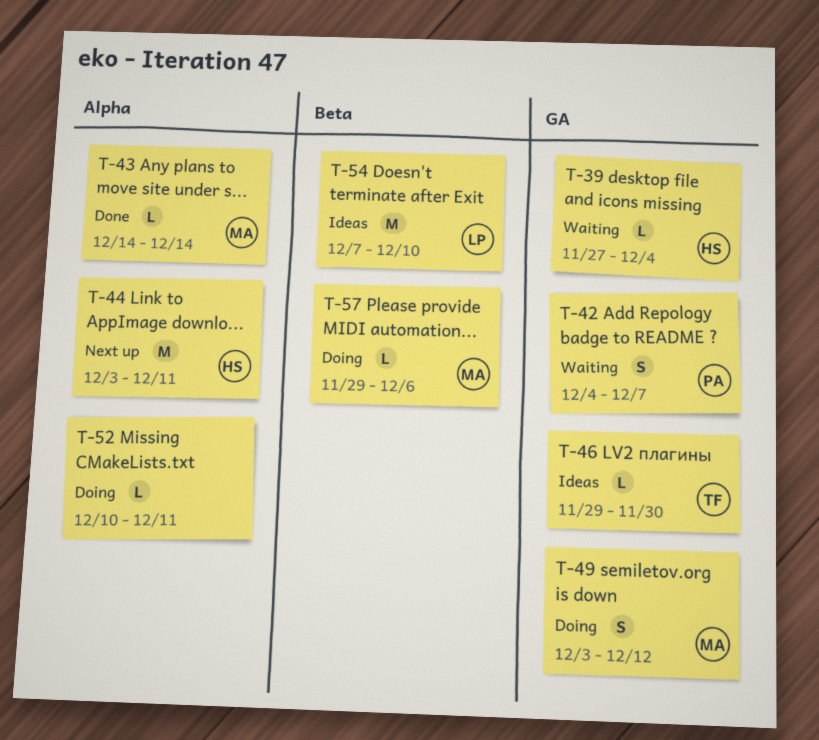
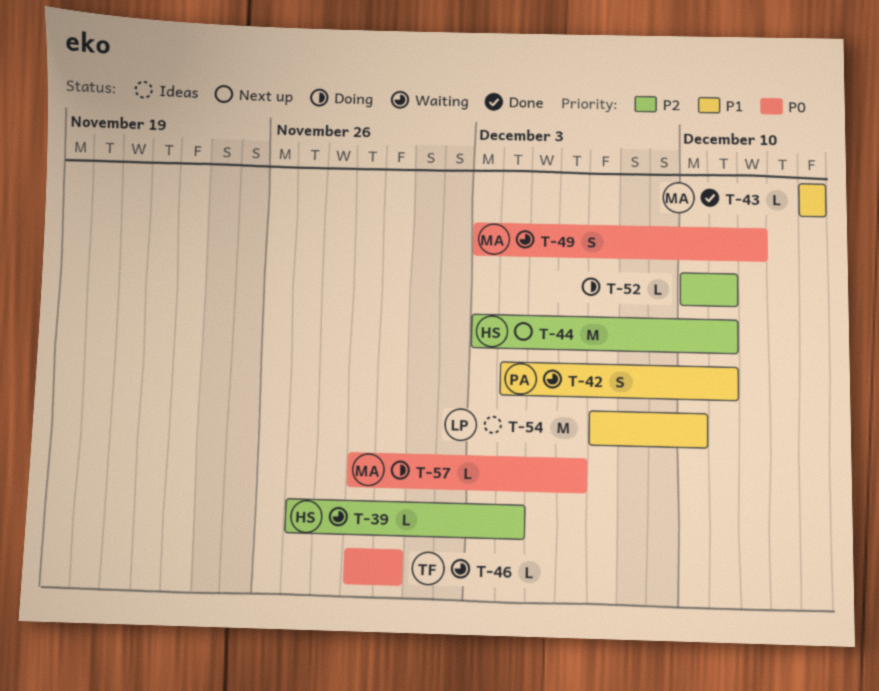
T-42, due: Dec 7 -> Dec 11
T-46, status: Ideas -> Waiting
T-49, status: Doing -> Waiting

